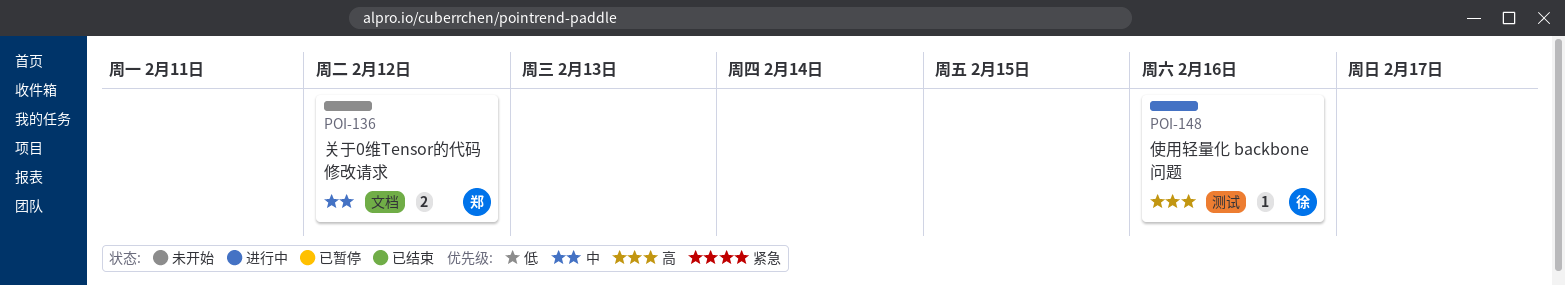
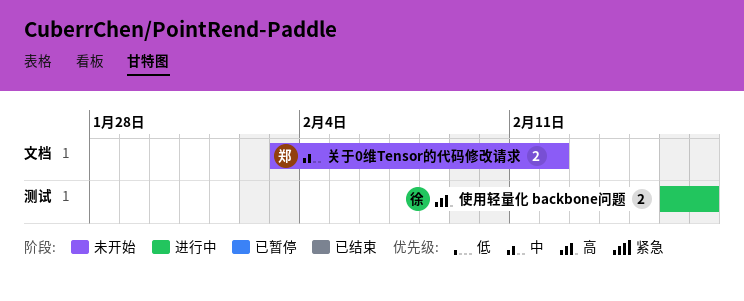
使用轻量化 backbone问题, estimate: 1 -> 2
使用轻量化 backbone问题, due: Feb 16 -> Feb 17

